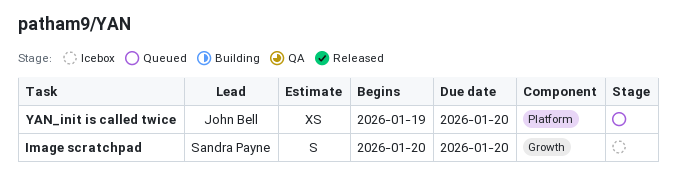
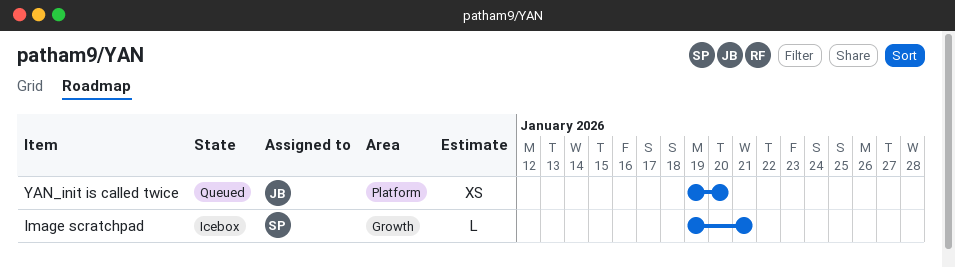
Image scratchpad, estimate: S -> L
Image scratchpad, start: Jan 20 -> Jan 19
Image scratchpad, due: Jan 20 -> Jan 21

